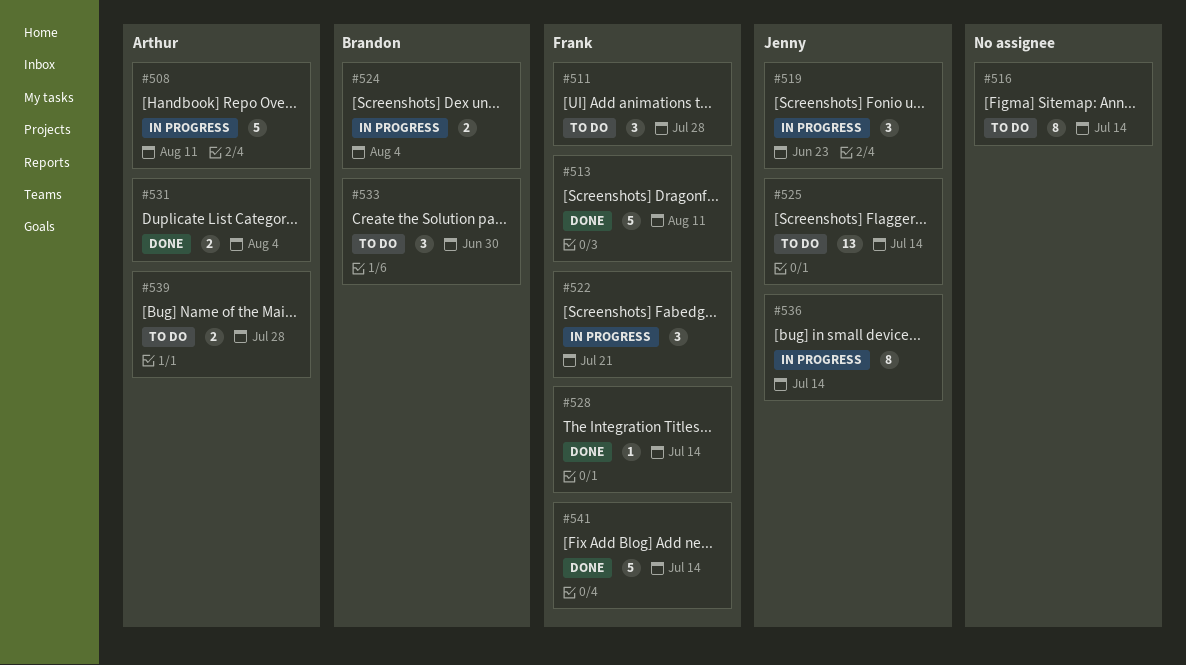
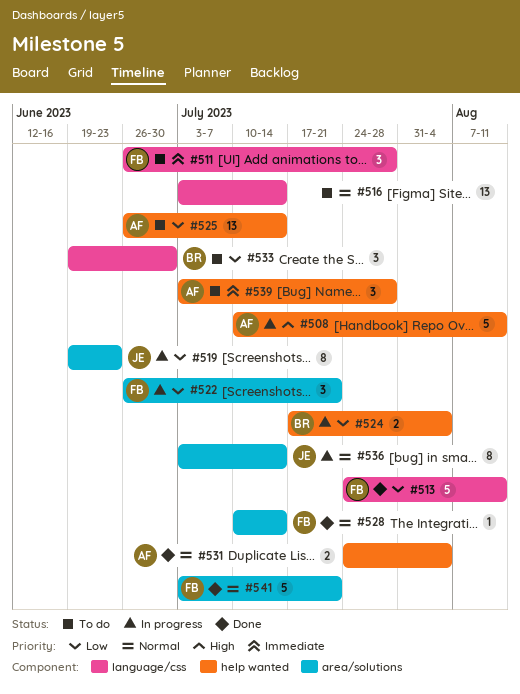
#516, estimate: 8 -> 13
#519, estimate: 3 -> 8
#525, owner: Jenny -> Arthur
#539, estimate: 2 -> 3
#541, due: Jul 14 -> Jul 21

